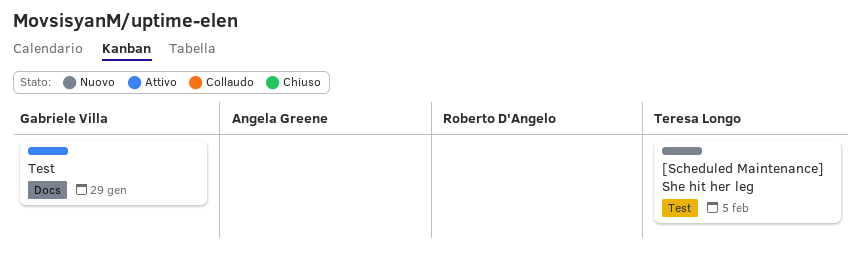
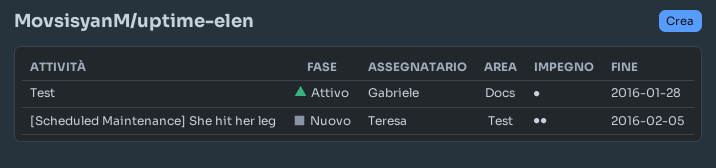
Test, due: Jan 29 -> Jan 28

